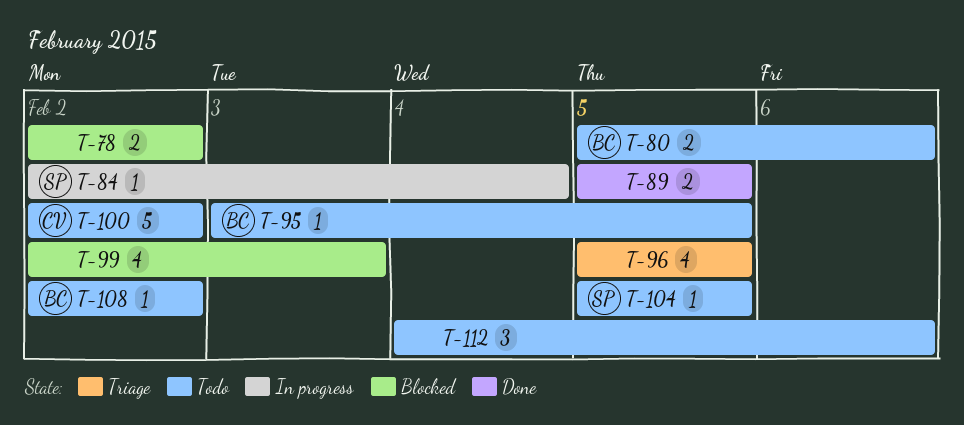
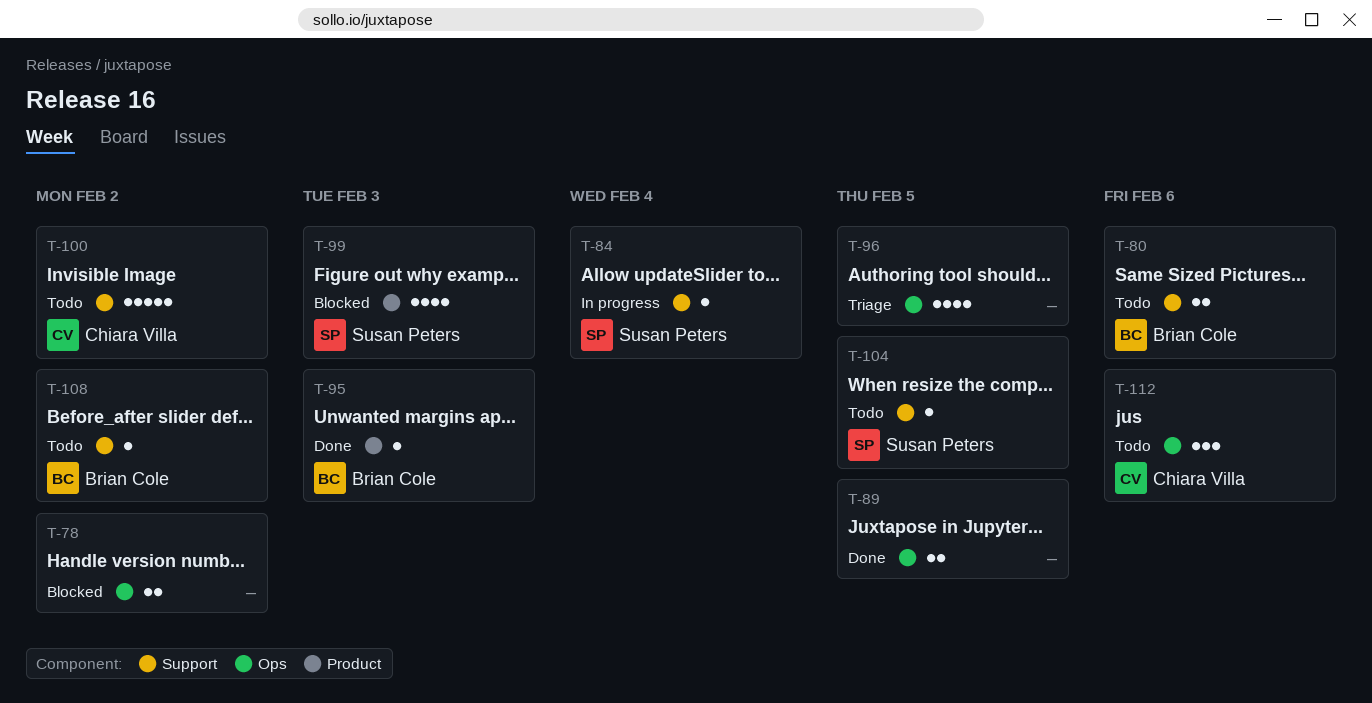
T-95, status: Todo -> Done
T-95, due: Feb 5 -> Feb 3
T-99, owner: none -> Susan Peters
T-112, owner: none -> Chiara Villa

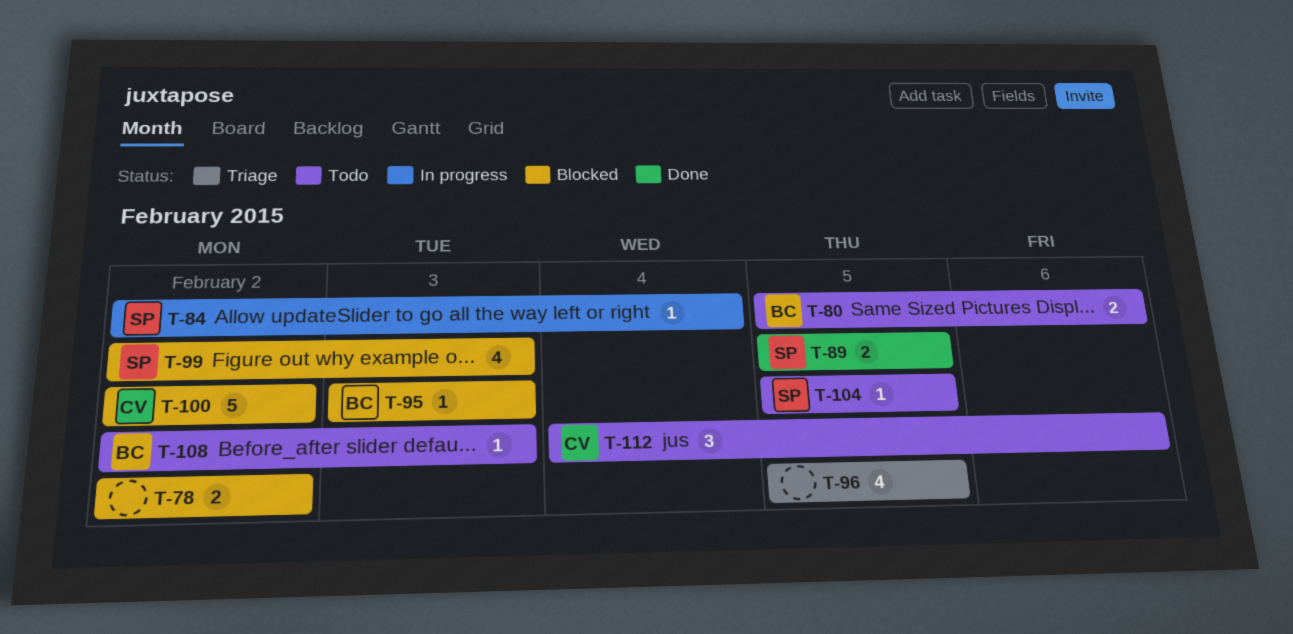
T-89, owner: none -> Susan Peters
T-95, status: Done -> Blocked
T-100, status: Todo -> Blocked
T-108, due: Feb 2 -> Feb 3

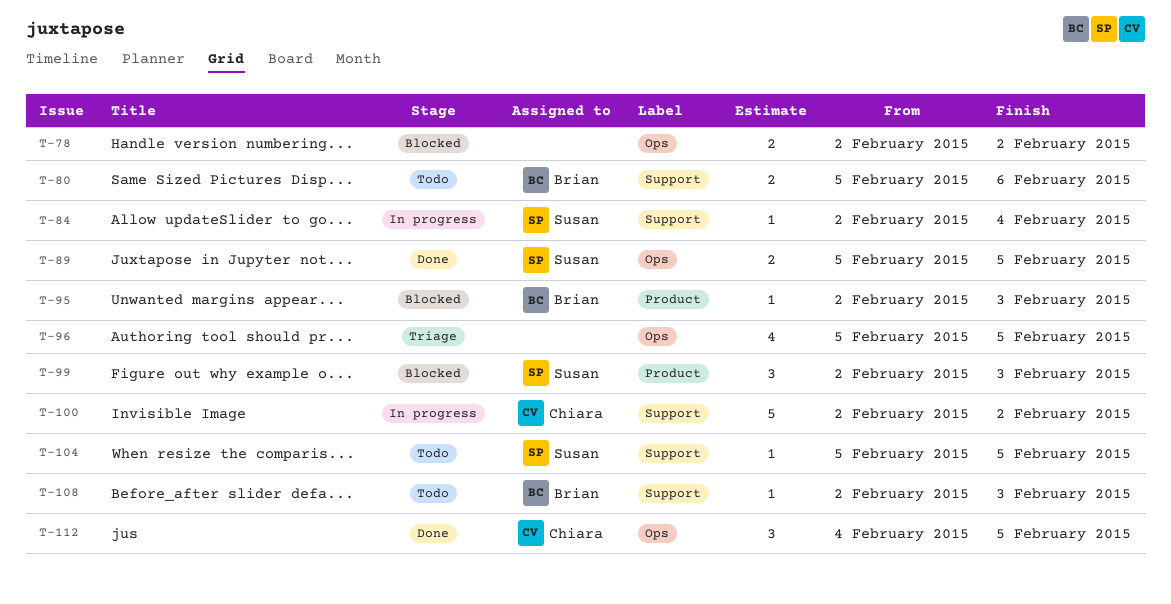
T-95, start: Feb 3 -> Feb 2
T-99, estimate: 4 -> 3
T-100, status: Blocked -> In progress
T-112, status: Todo -> Done
T-112, due: Feb 6 -> Feb 5

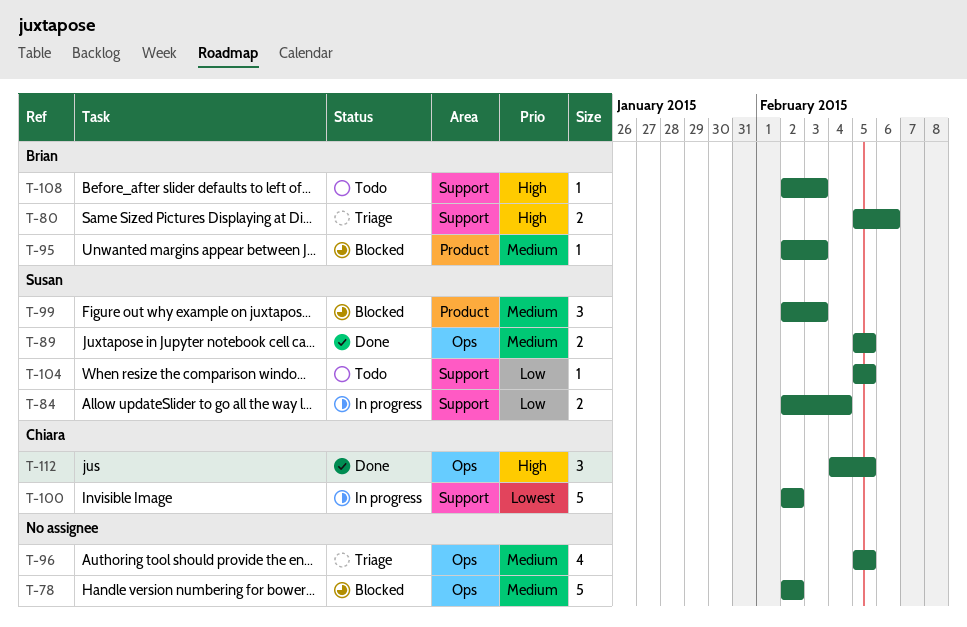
T-78, estimate: 2 -> 5
T-80, status: Todo -> Triage
T-84, estimate: 1 -> 2

